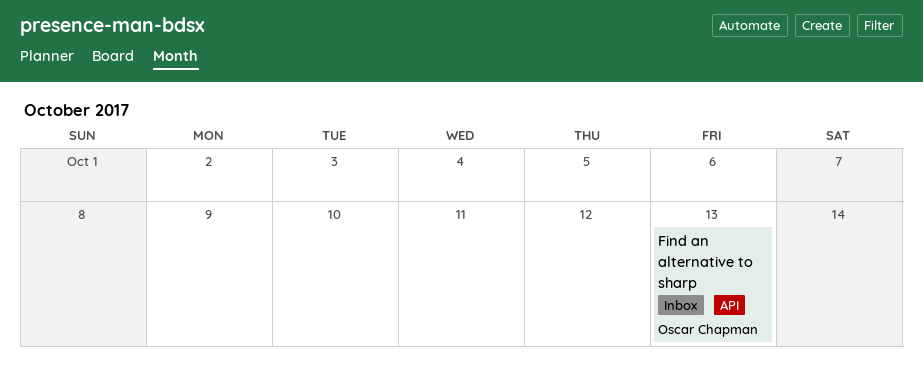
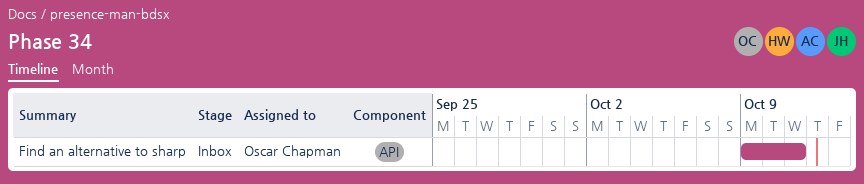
Find an alternative to sharp, due: Oct 13 -> Oct 11

